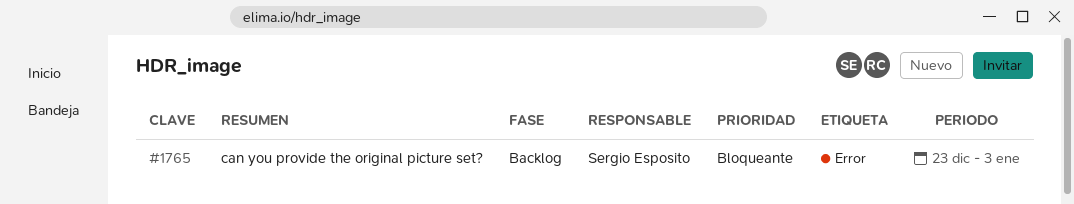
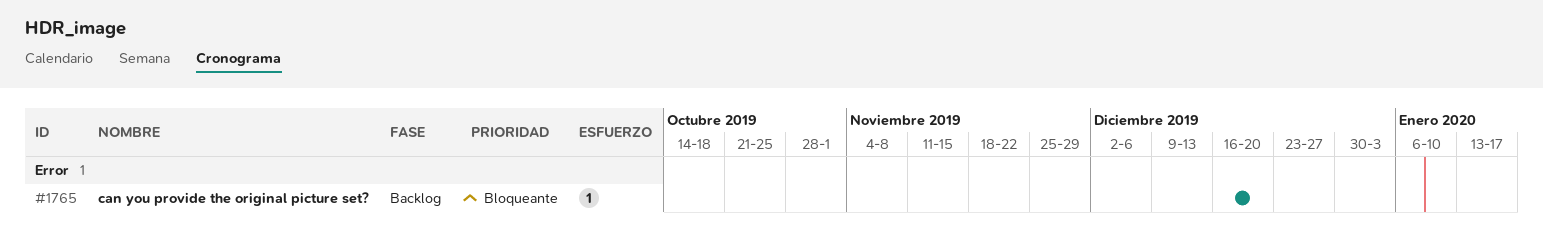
#1765, start: Dec 23 -> Dec 16
#1765, due: Jan 3 -> Dec 20

